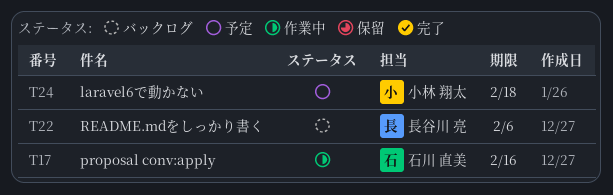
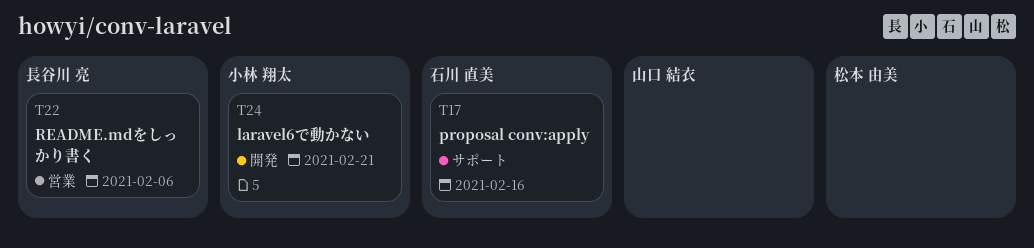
T24, due: Feb 18 -> Feb 21

